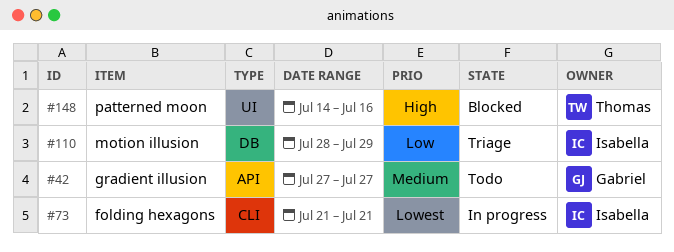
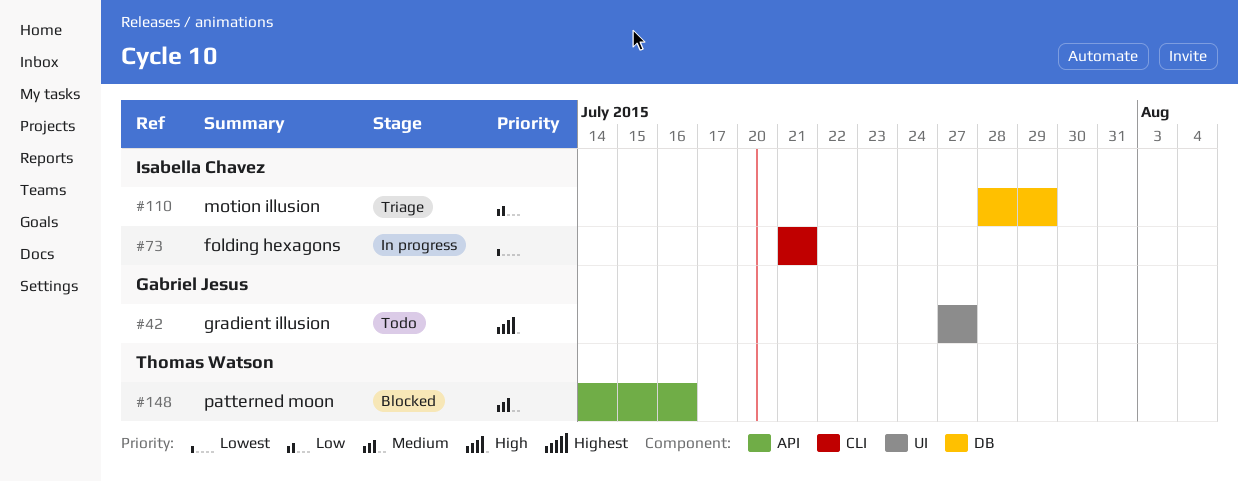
#42, priority: Medium -> High
#42, label: API -> UI
#148, priority: High -> Medium
#148, label: UI -> API

